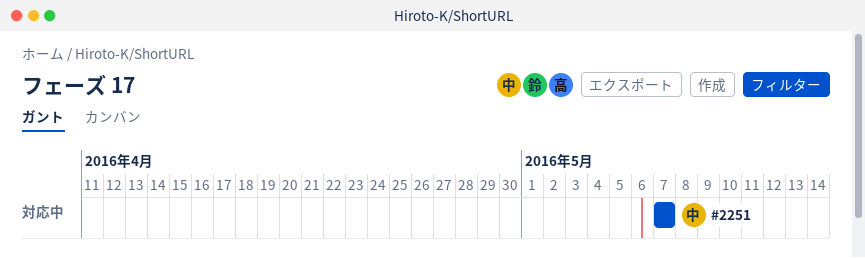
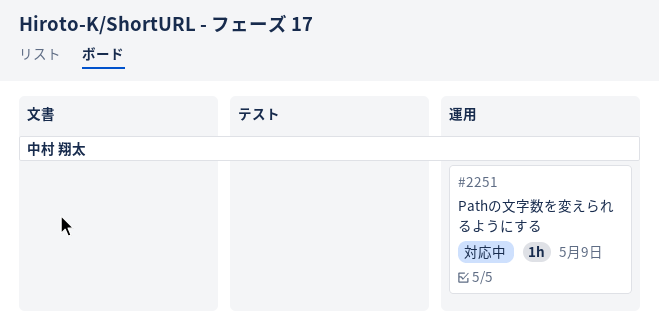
#2251, due: May 7 -> May 9

